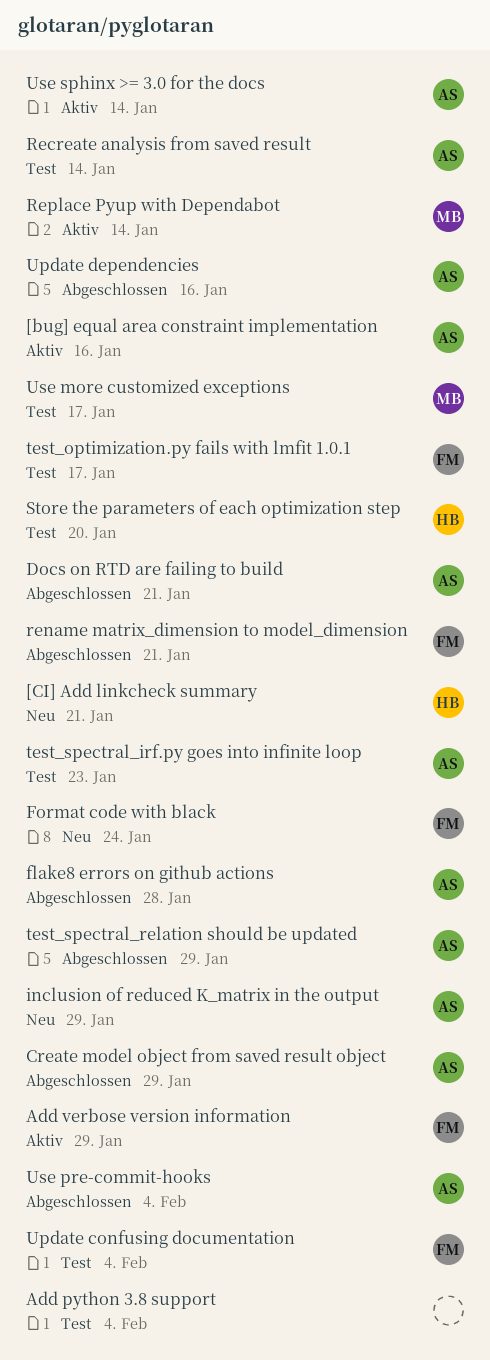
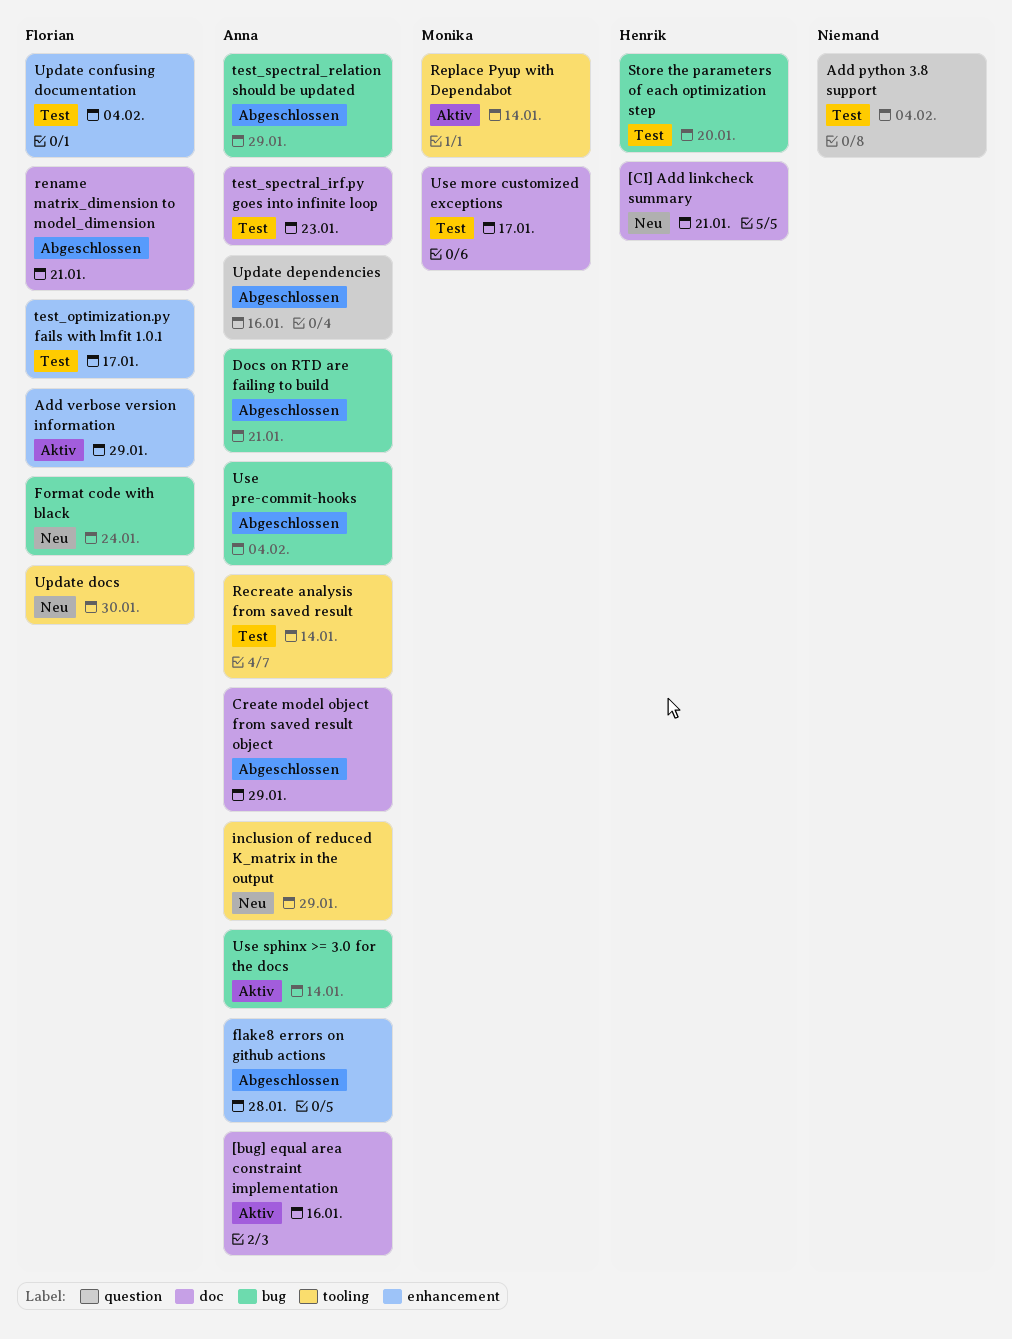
Update docs: none -> present

